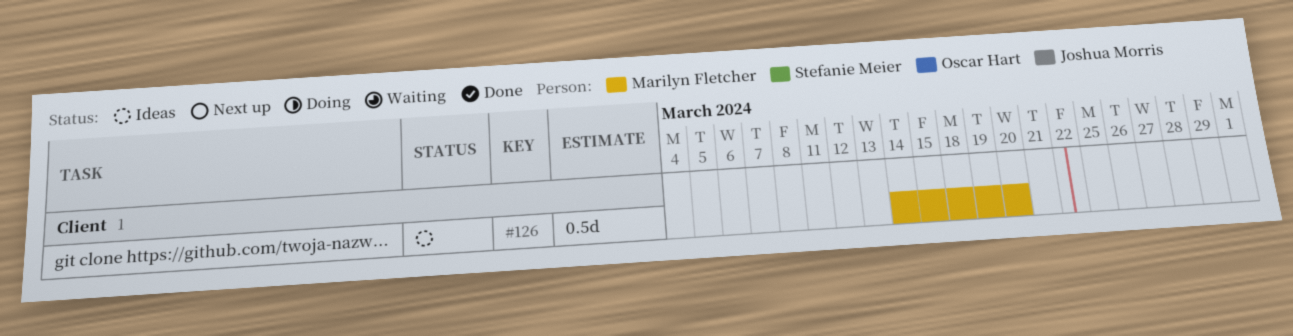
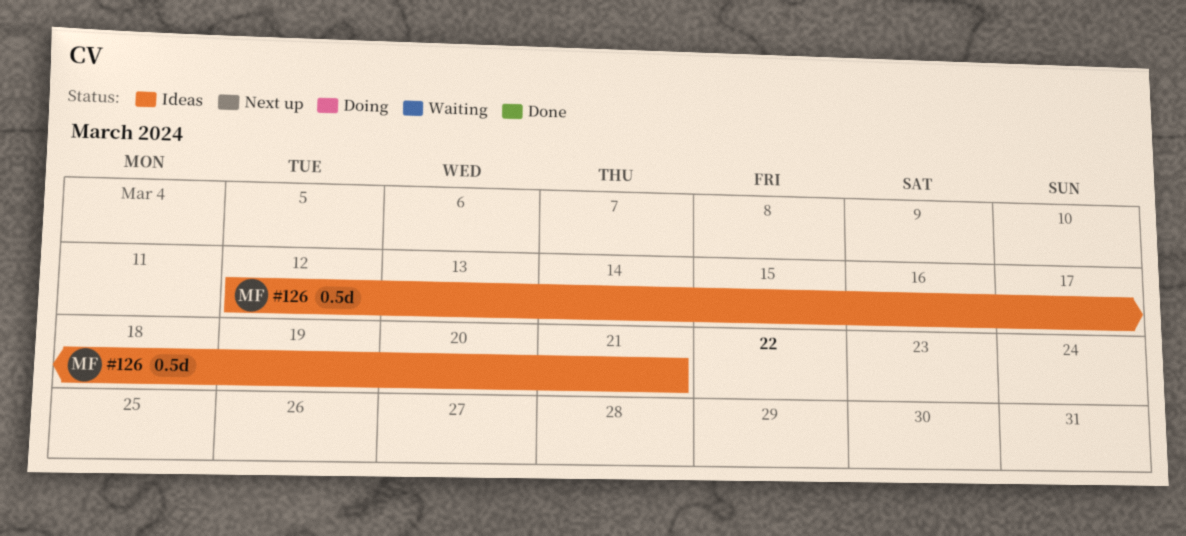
#126, start: Mar 14 -> Mar 12
#126, due: Mar 20 -> Mar 21

